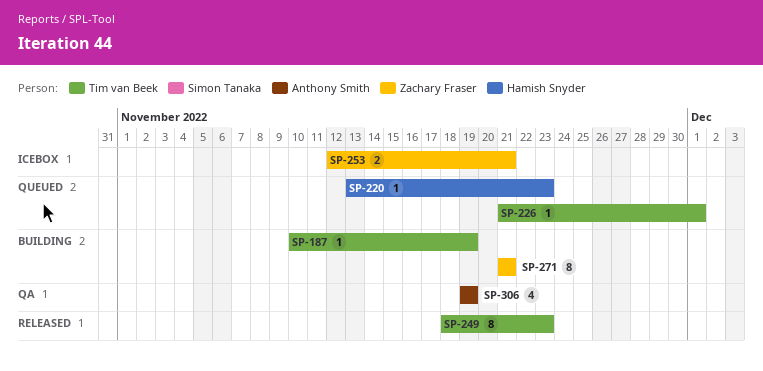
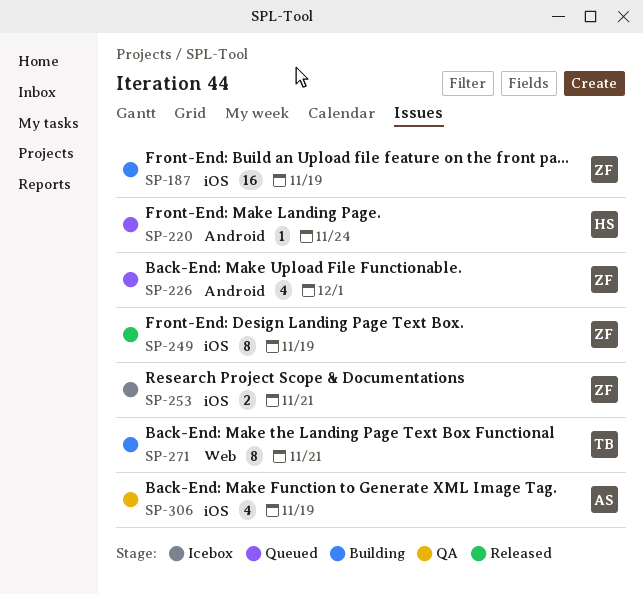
SP-187, owner: Tim van Beek -> Zachary Fraser
SP-187, estimate: 1 -> 16
SP-220, due: Nov 23 -> Nov 24
SP-226, owner: Tim van Beek -> Zachary Fraser
SP-226, estimate: 1 -> 4
SP-249, owner: Tim van Beek -> Zachary Fraser
SP-249, due: Nov 23 -> Nov 19
SP-271, owner: Zachary Fraser -> Tim van Beek

